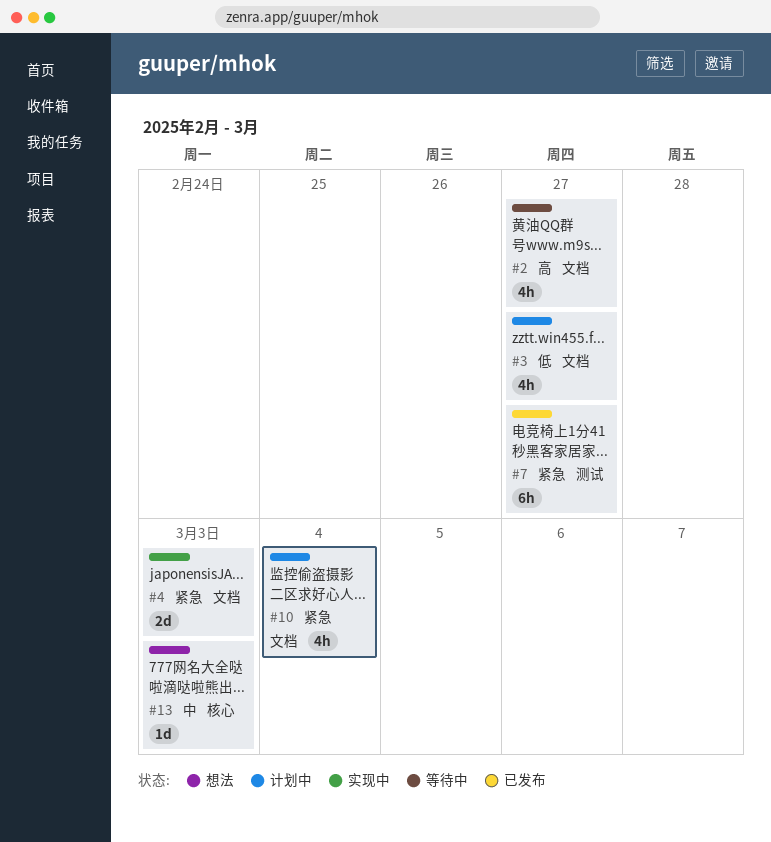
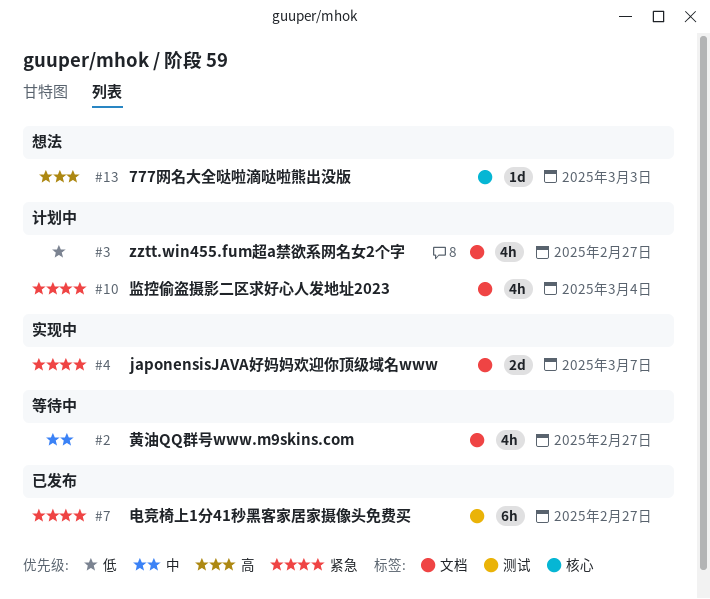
#2, priority: 高 -> 中
#4, due: Mar 3 -> Mar 7
#13, priority: 中 -> 高

